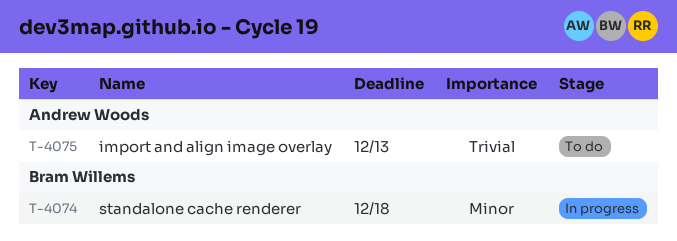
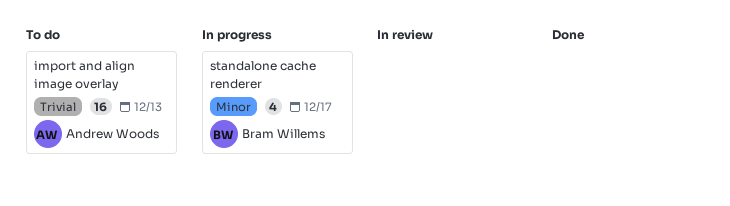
standalone cache renderer, due: Dec 18 -> Dec 17

